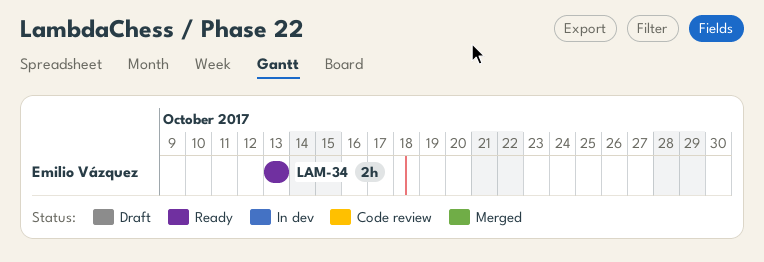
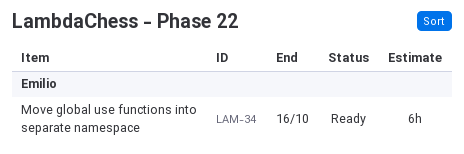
LAM-34, estimate: 2h -> 6h
LAM-34, due: Oct 13 -> Oct 16

